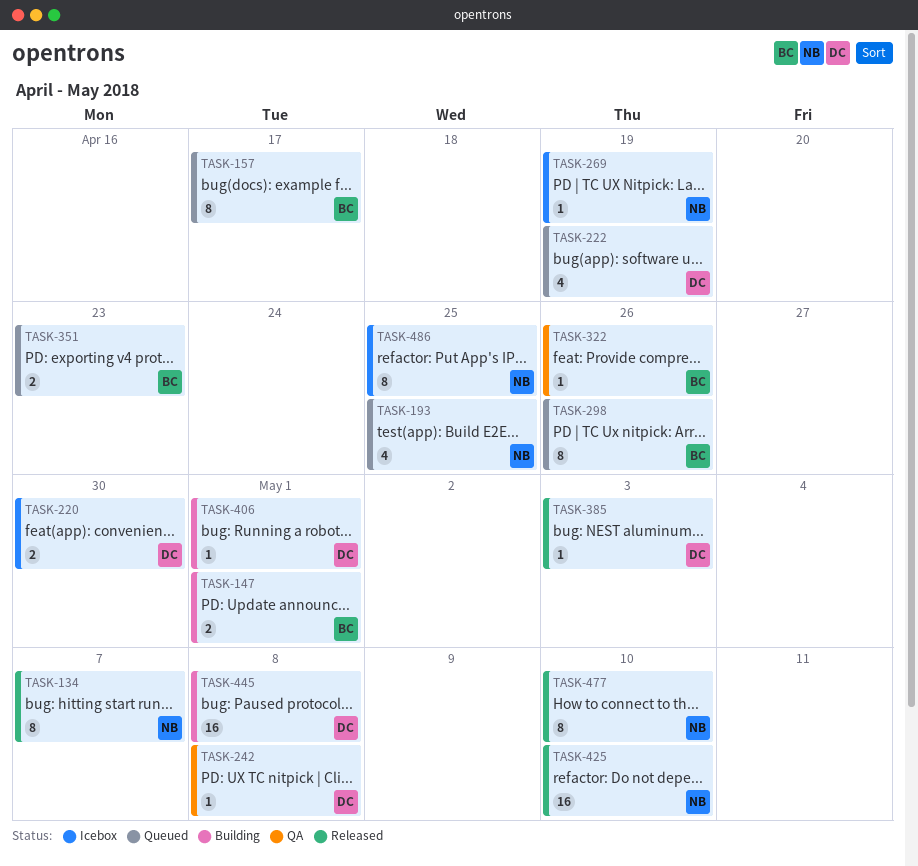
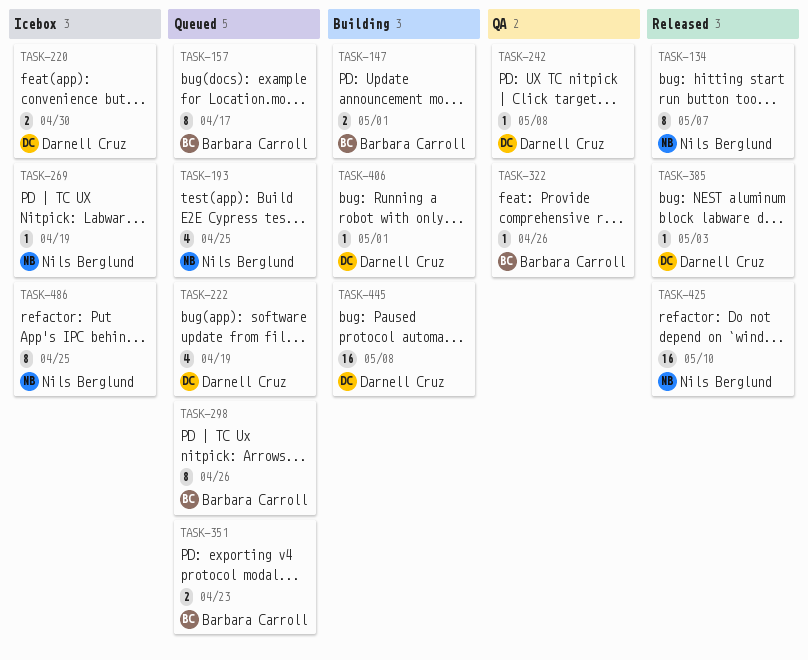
TASK-477: present -> none

